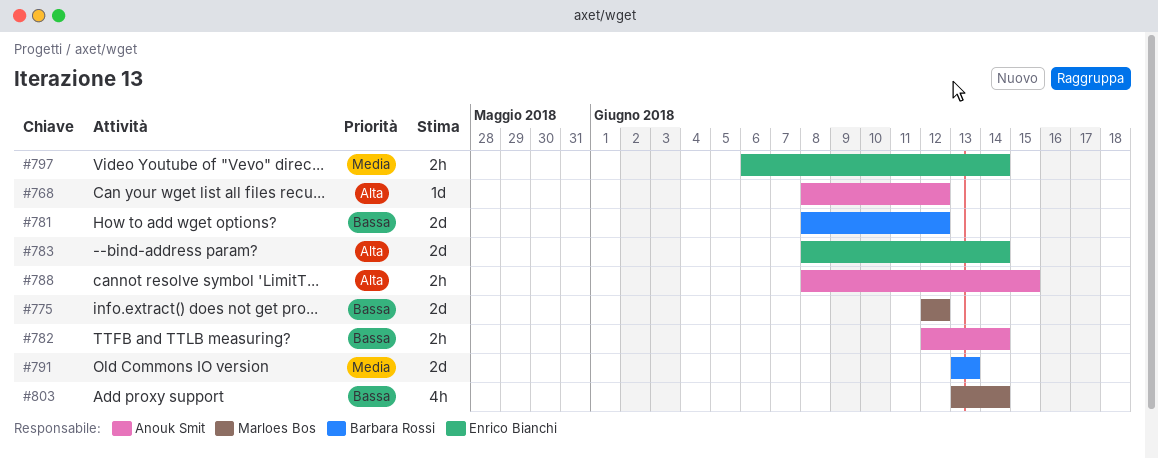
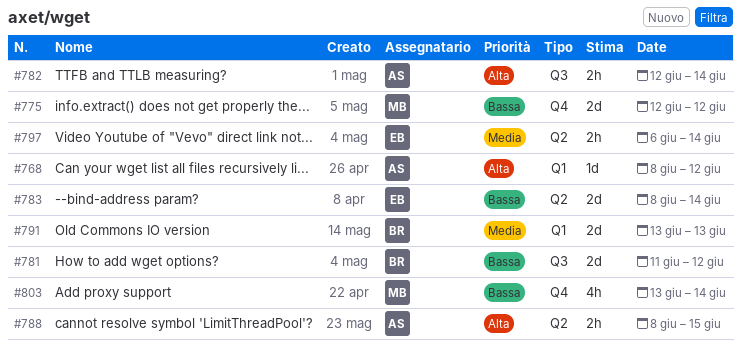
#781, start: Jun 8 -> Jun 11
#782, priority: Bassa -> Alta
#783, priority: Alta -> Bassa

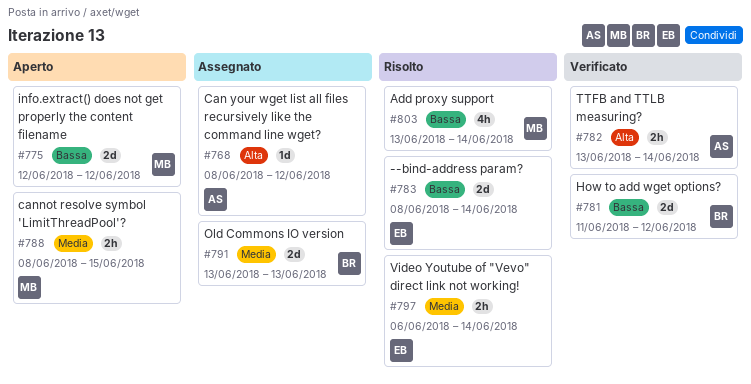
#782, start: Jun 12 -> Jun 13
#788, owner: AS -> MB
#788, priority: Alta -> Media

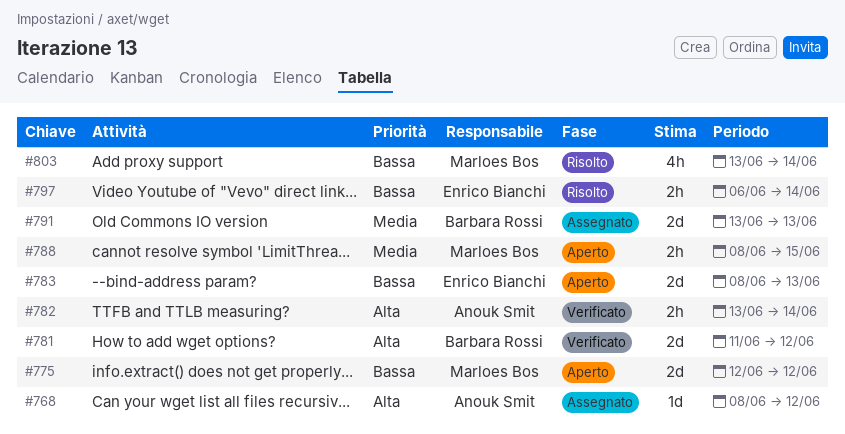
#781, priority: Bassa -> Alta
#783, status: Risolto -> Aperto
#783, due: Jun 14 -> Jun 13
#797, priority: Media -> Bassa

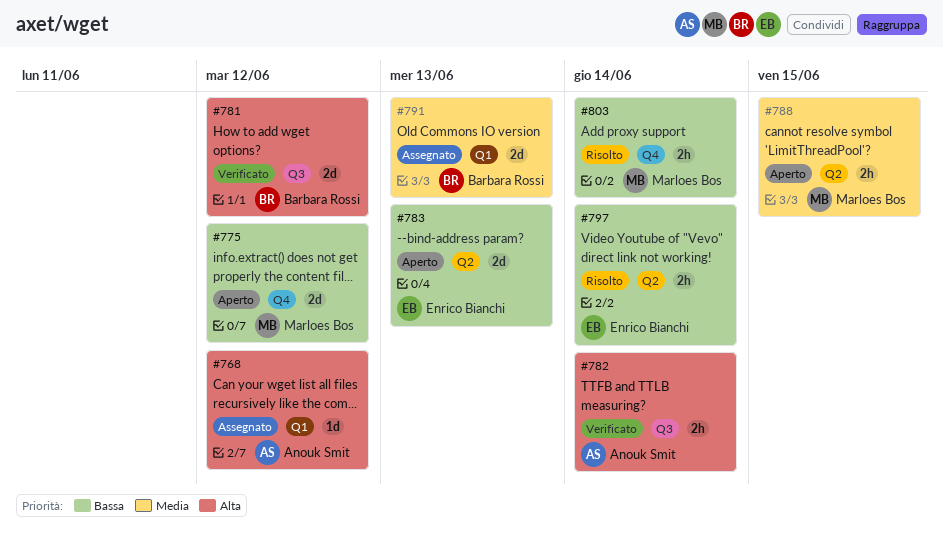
#803, estimate: 4h -> 2h

